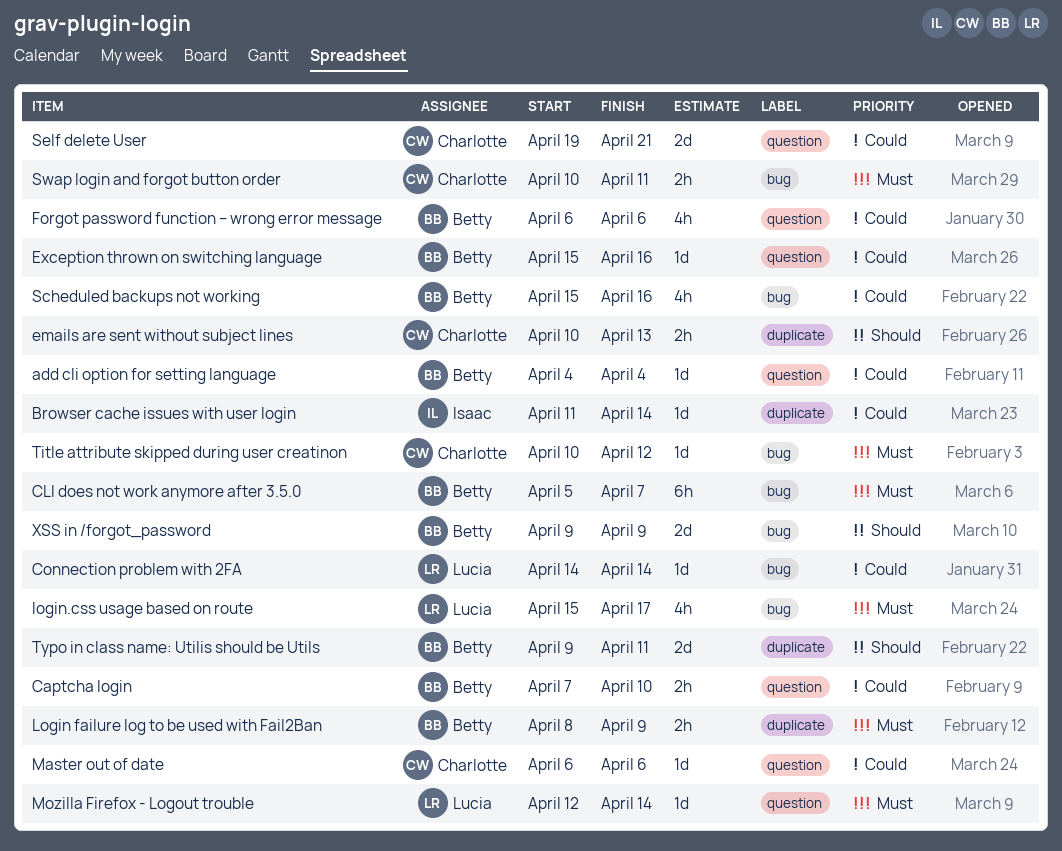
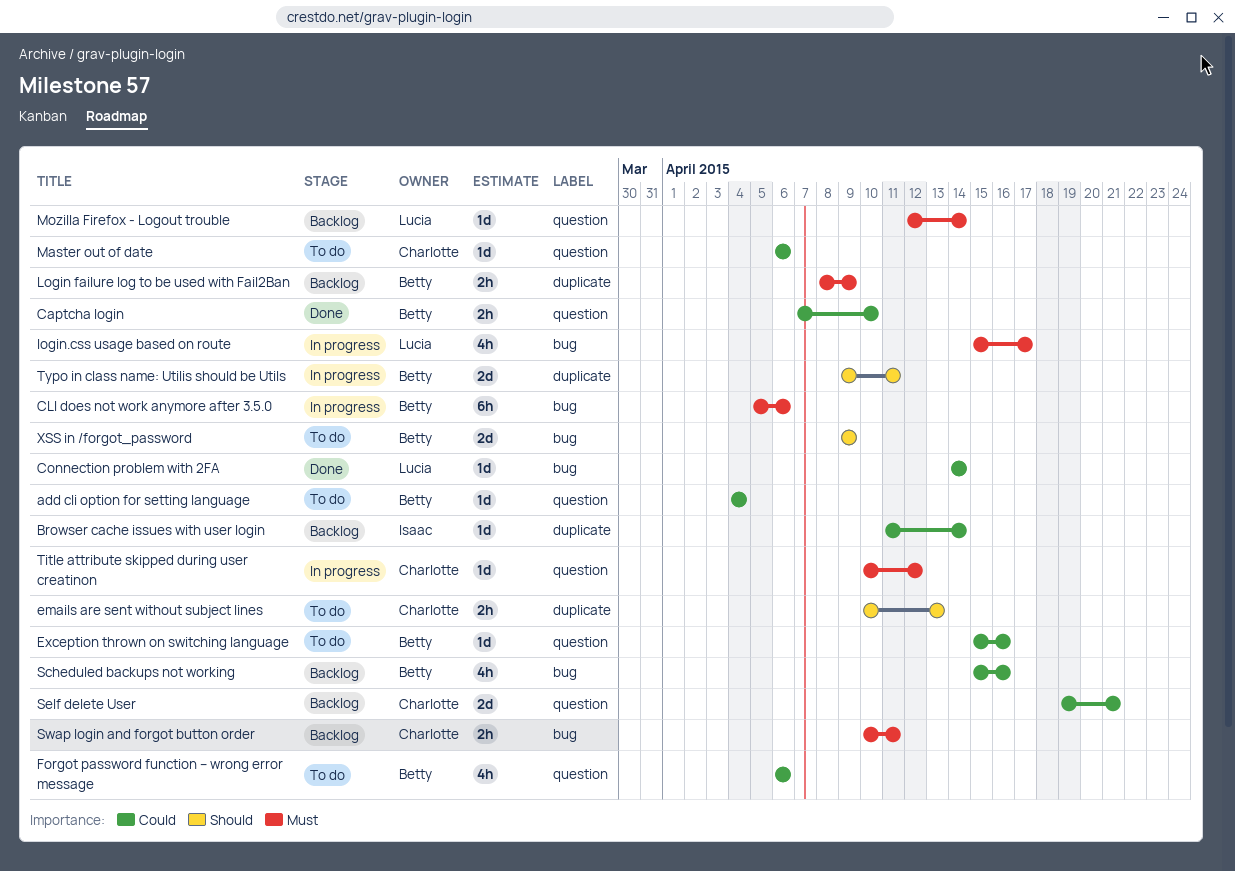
CLI does not work anymore after 3.5.0, due: Apr 7 -> Apr 6
Title attribute skipped during user creatinon, label: bug -> question

